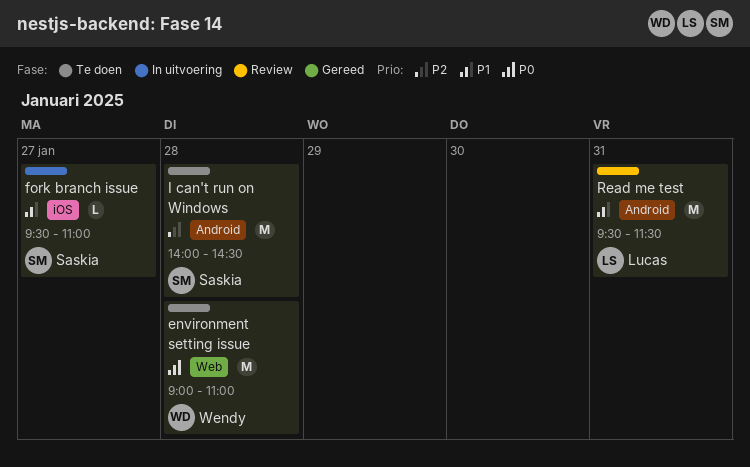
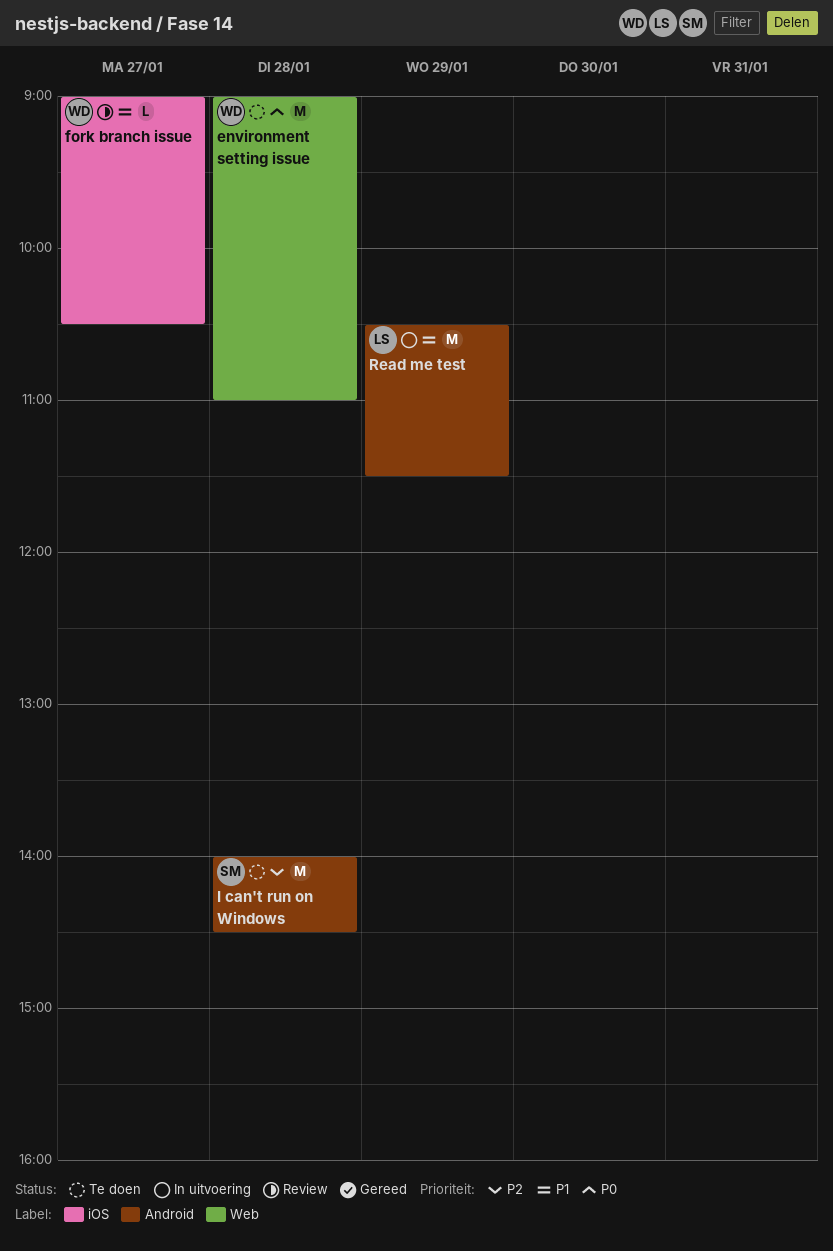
fork branch issue, status: In uitvoering -> Review
fork branch issue, owner: Saskia -> Wendy
fork branch issue, begins: 09:30 -> 09:00
fork branch issue, ends: 11:00 -> 10:30
Read me test, status: Review -> In uitvoering
Read me test, day: Jan 31 -> Jan 29
Read me test, begins: 09:30 -> 10:30

